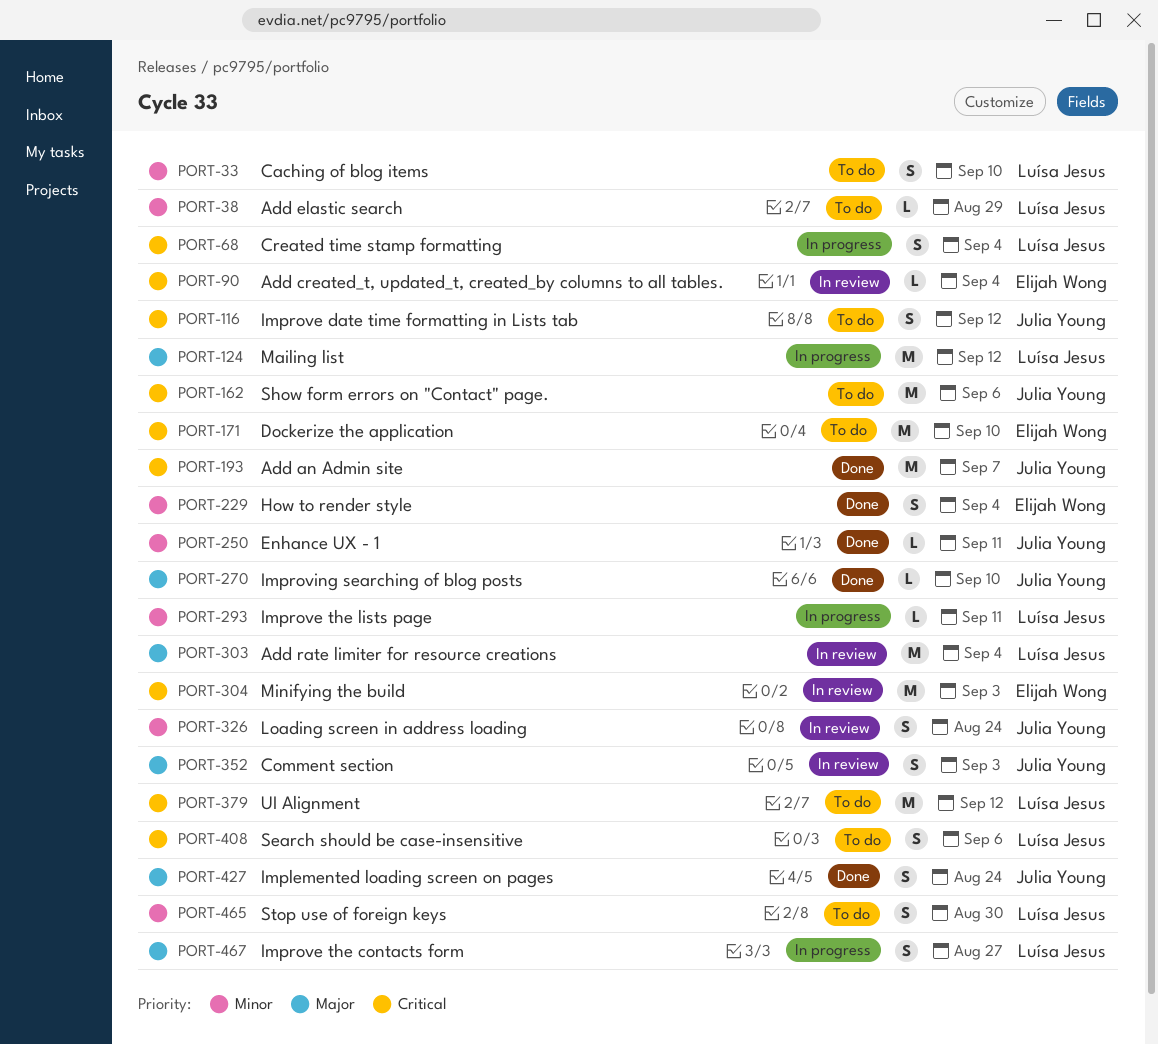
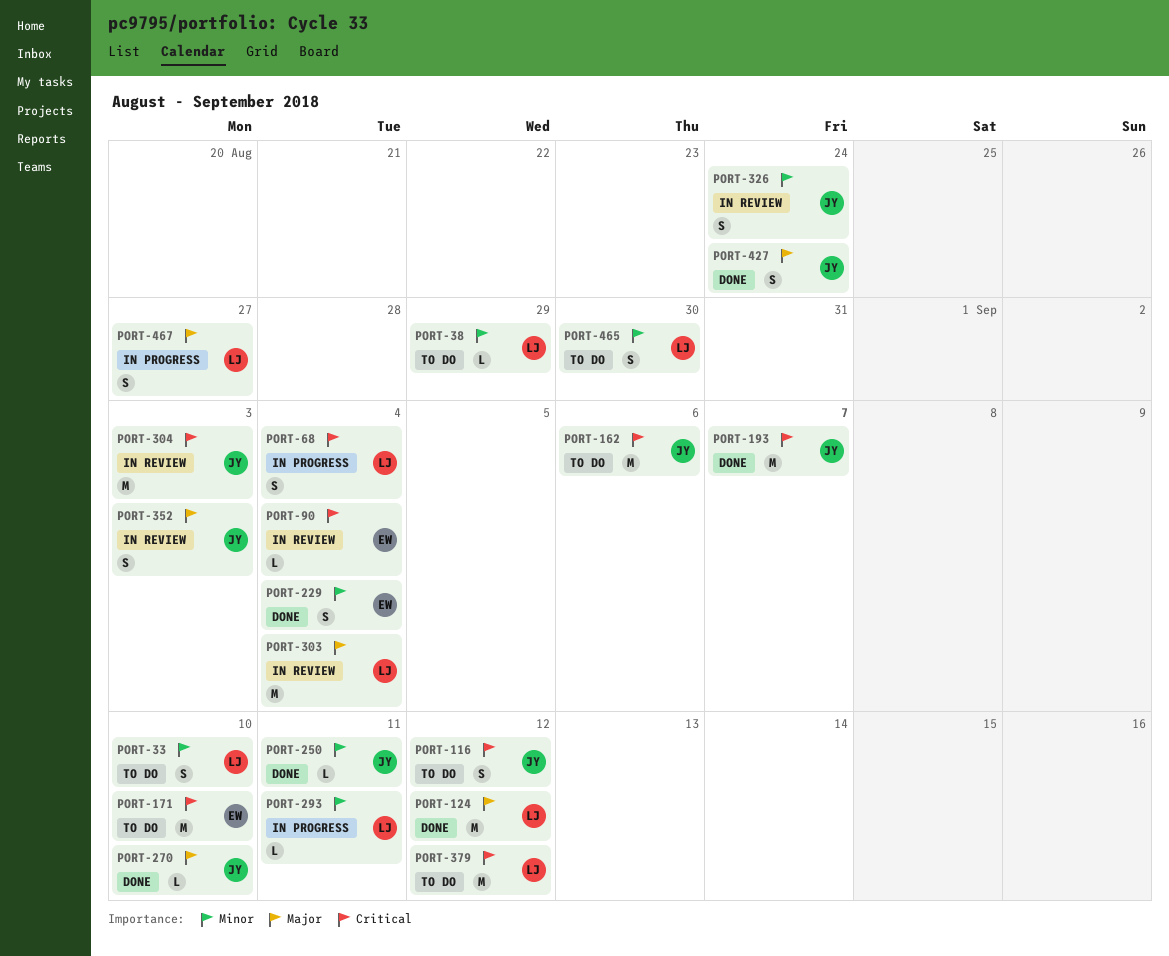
PORT-124, status: In progress -> Done
PORT-304, owner: Elijah Wong -> Julia Young
PORT-408: present -> none

